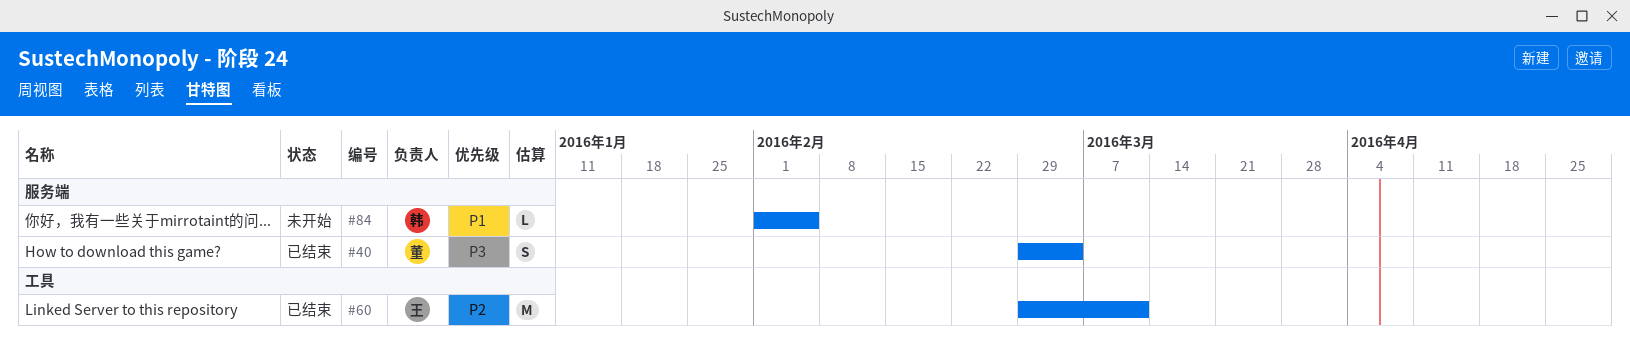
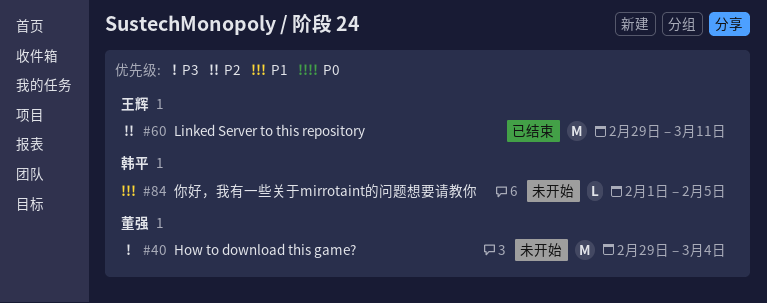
#40, status: 已结束 -> 未开始
#40, estimate: S -> M

